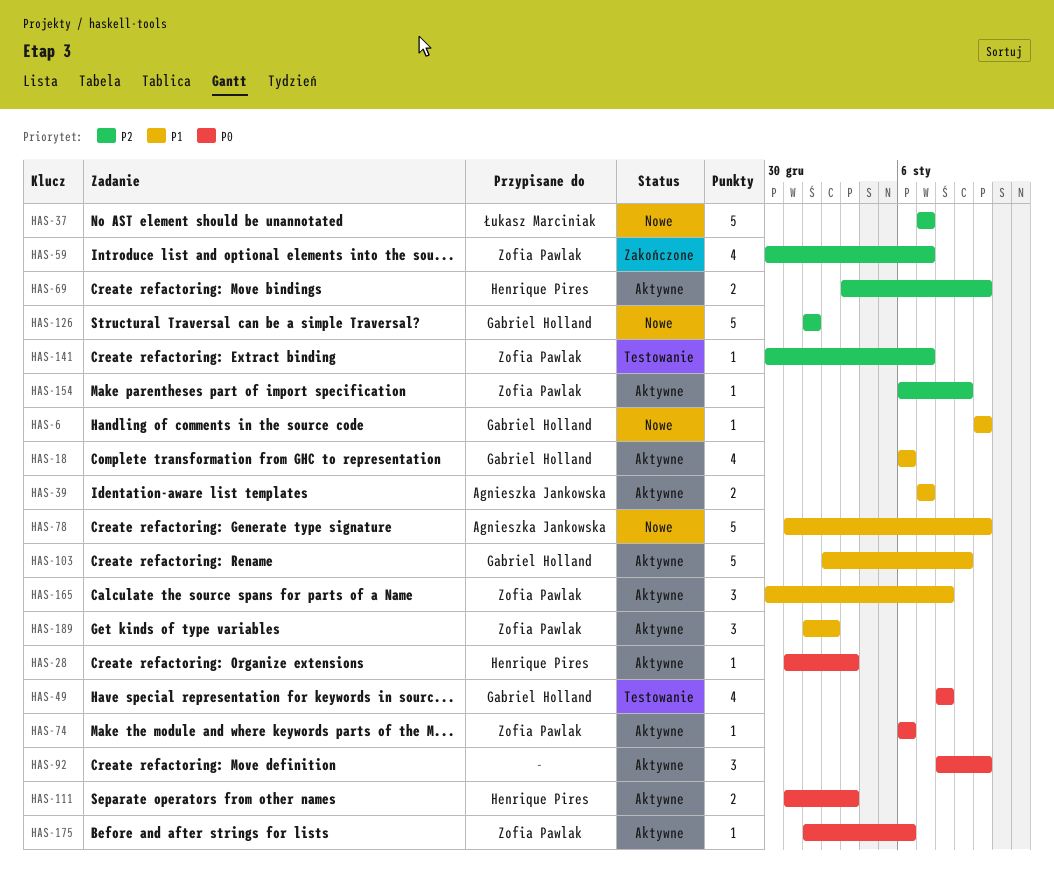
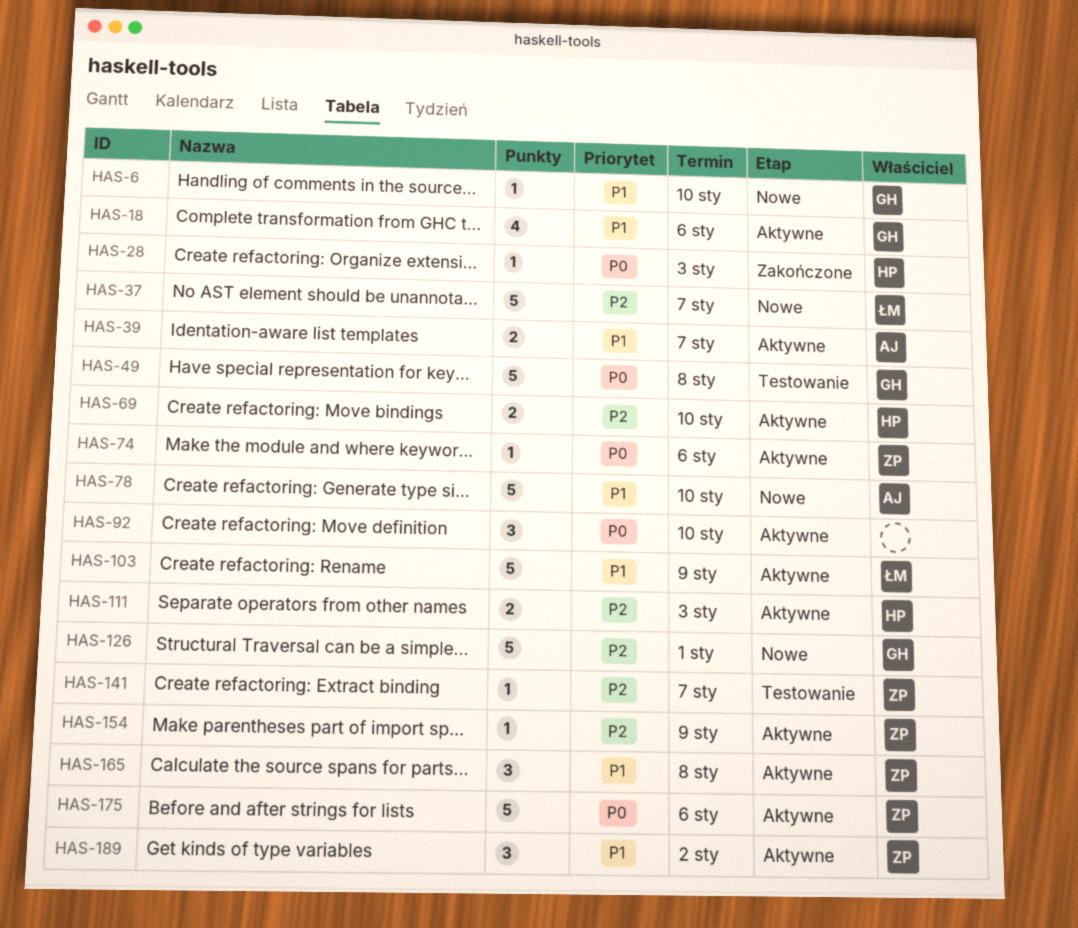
HAS-28, status: Aktywne -> Zakończone
HAS-49, estimate: 4 -> 5
HAS-59: present -> none
HAS-103, owner: Gabriel Holland -> Łukasz Marciniak
HAS-111, priority: P0 -> P2
HAS-175, estimate: 1 -> 5

